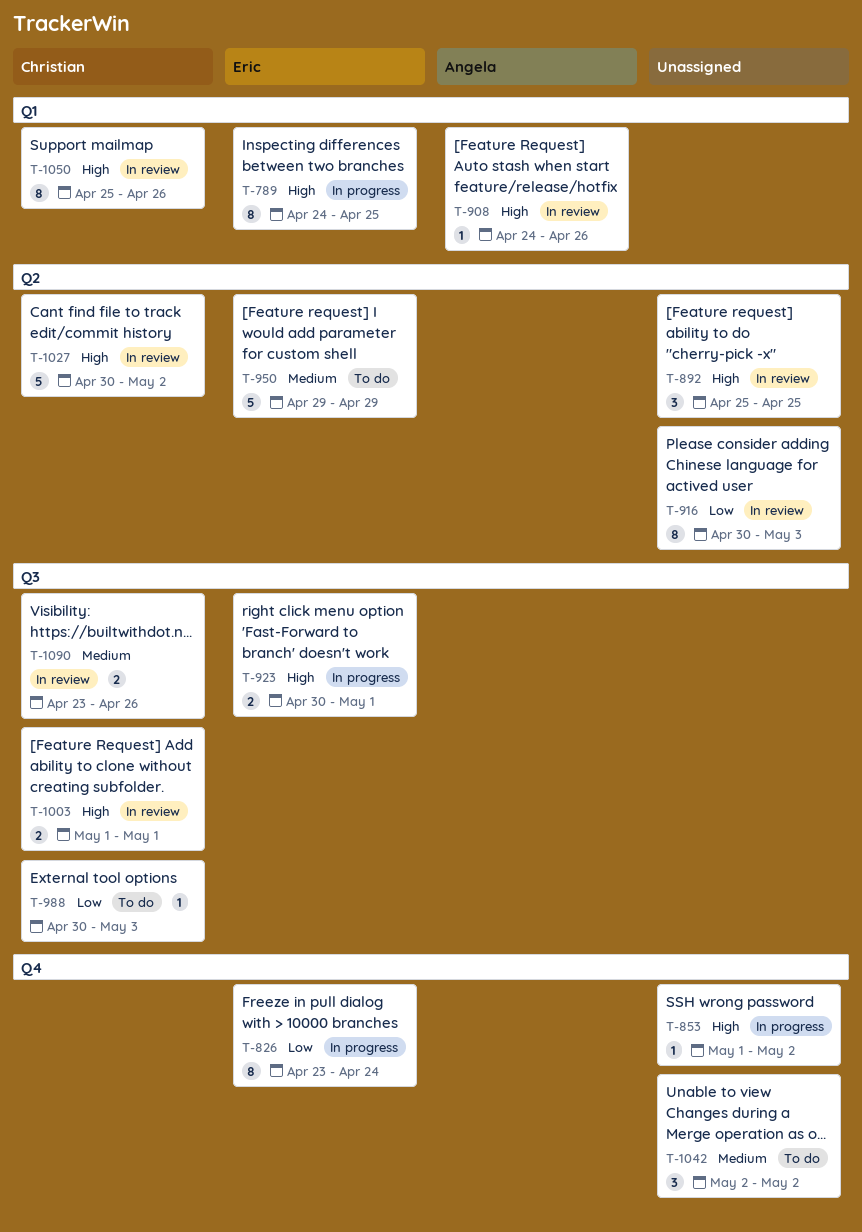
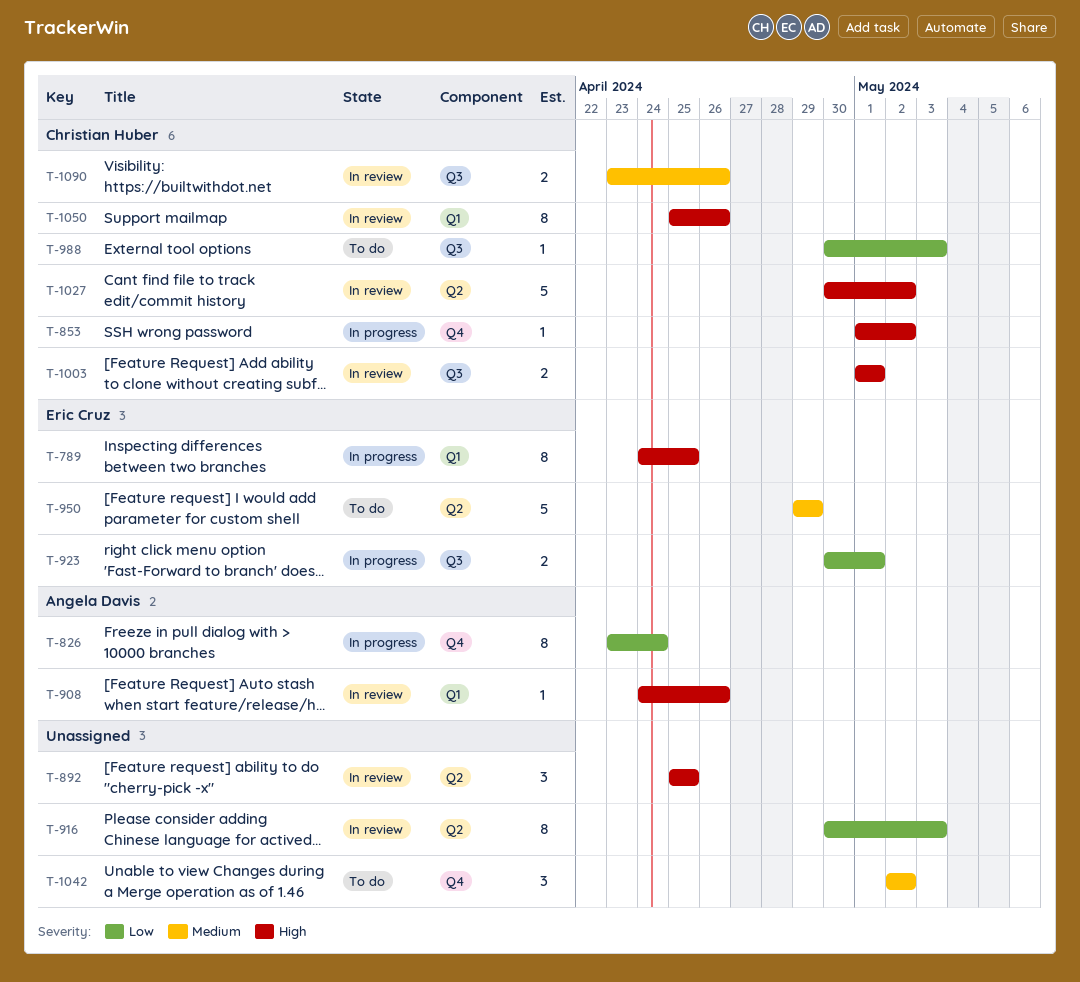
T-826, owner: Eric Cruz -> Angela Davis
T-853, owner: none -> Christian Huber
T-923, priority: High -> Low

